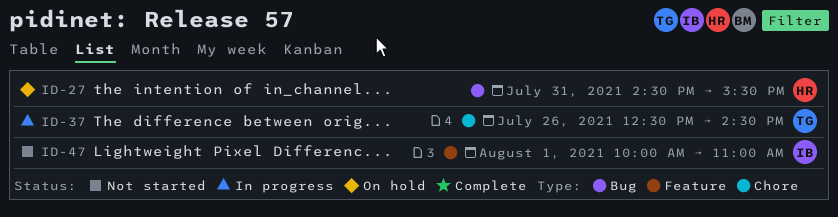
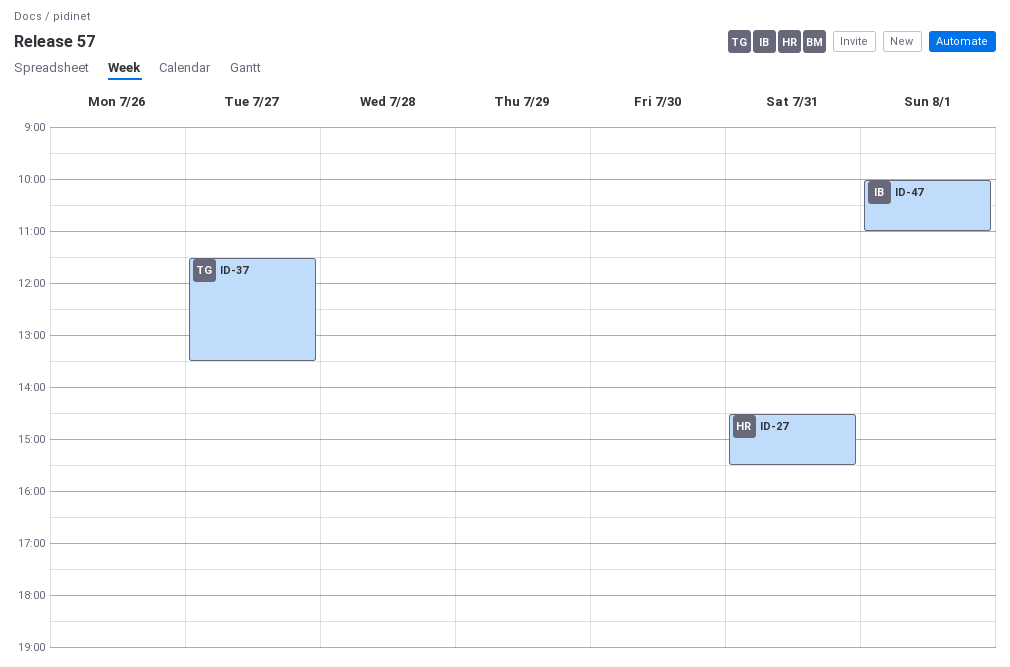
ID-37, day: Jul 26 -> Jul 27
ID-37, begins: 12:30 -> 11:30
ID-37, ends: 14:30 -> 13:30

